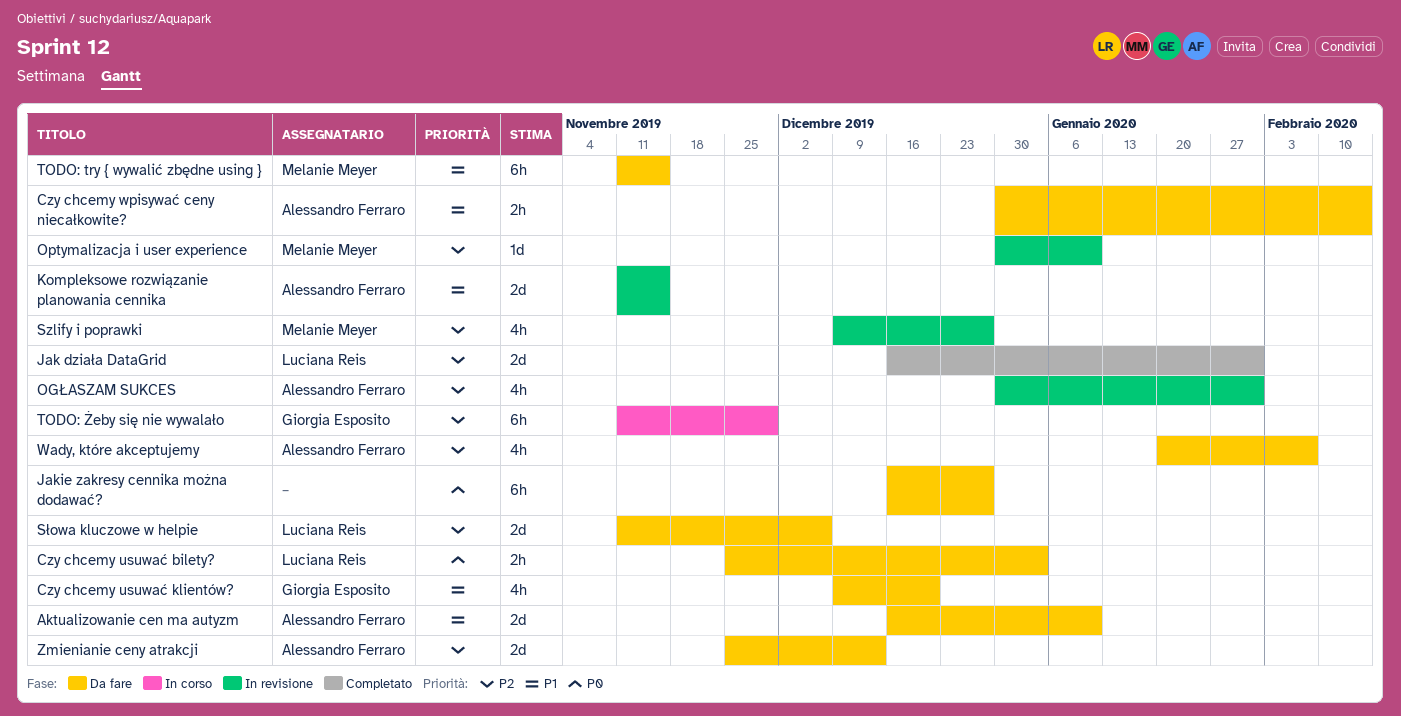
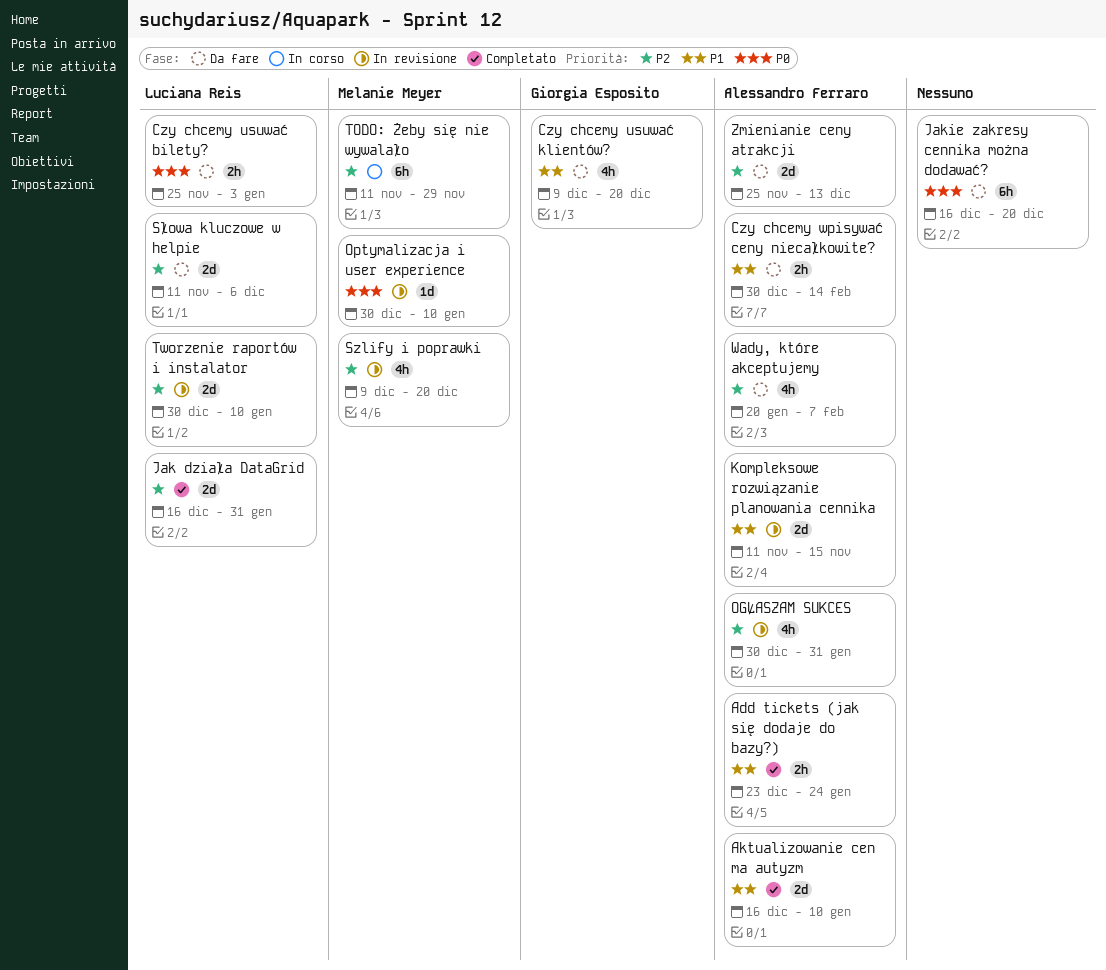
Add tickets (jak się dodaje do bazy?): none -> present
Aktualizowanie cen ma autyzm, status: Da fare -> Completato
Jakie zakresy cennika można dodawać?, due: Dec 27 -> Dec 20
Optymalizacja i user experience, priority: P2 -> P0
Szlify i poprawki, due: Dec 27 -> Dec 20
TODO: try { wywalić zbędne using }: present -> none
TODO: Żeby się nie wywalało, owner: Giorgia Esposito -> Melanie Meyer
Tworzenie raportów i instalator: none -> present

